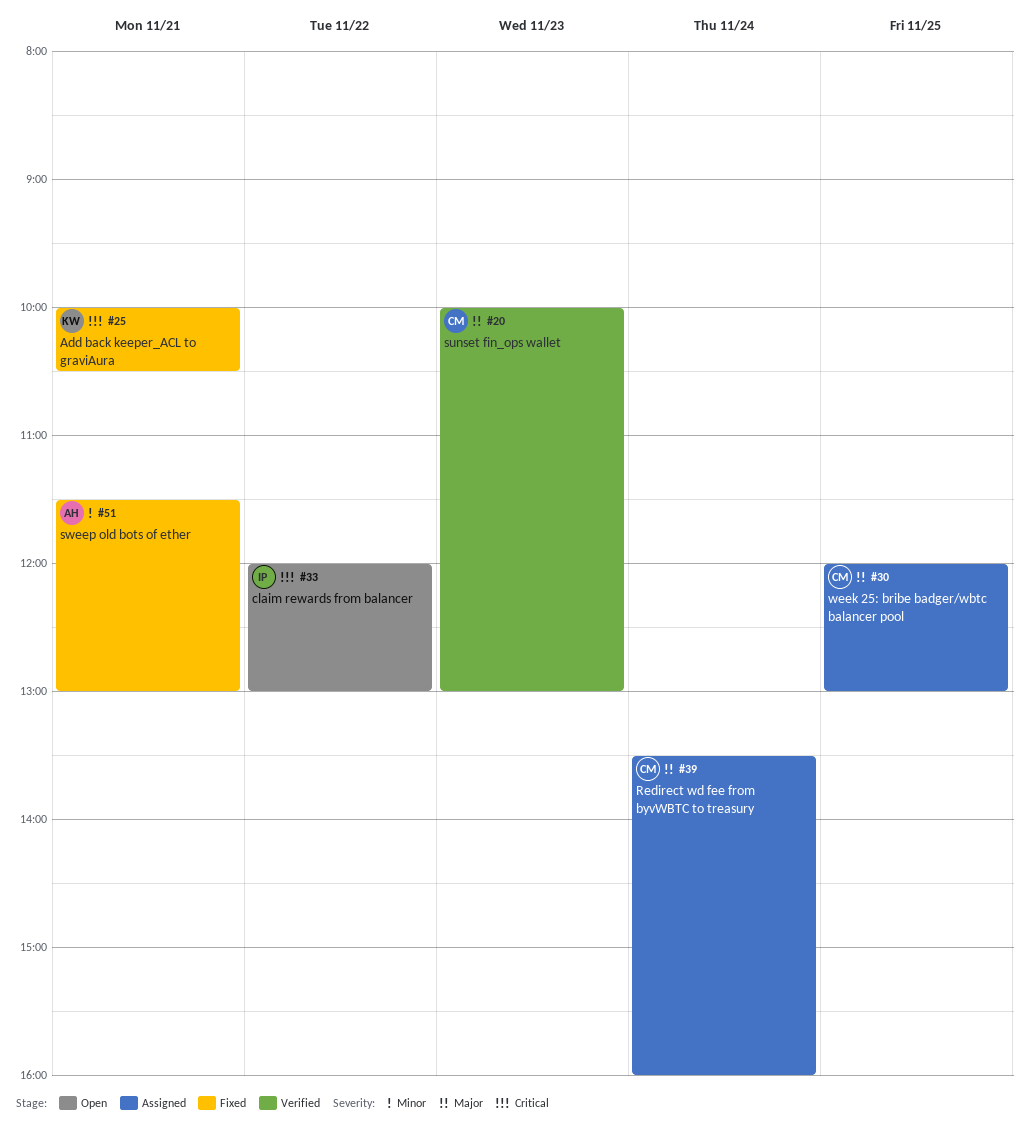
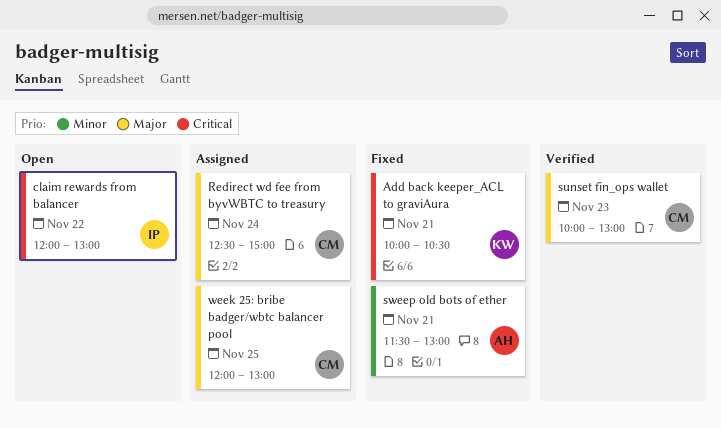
Redirect wd fee from byvWBTC to treasury, begins: 13:30 -> 12:30
Redirect wd fee from byvWBTC to treasury, ends: 16:00 -> 15:00

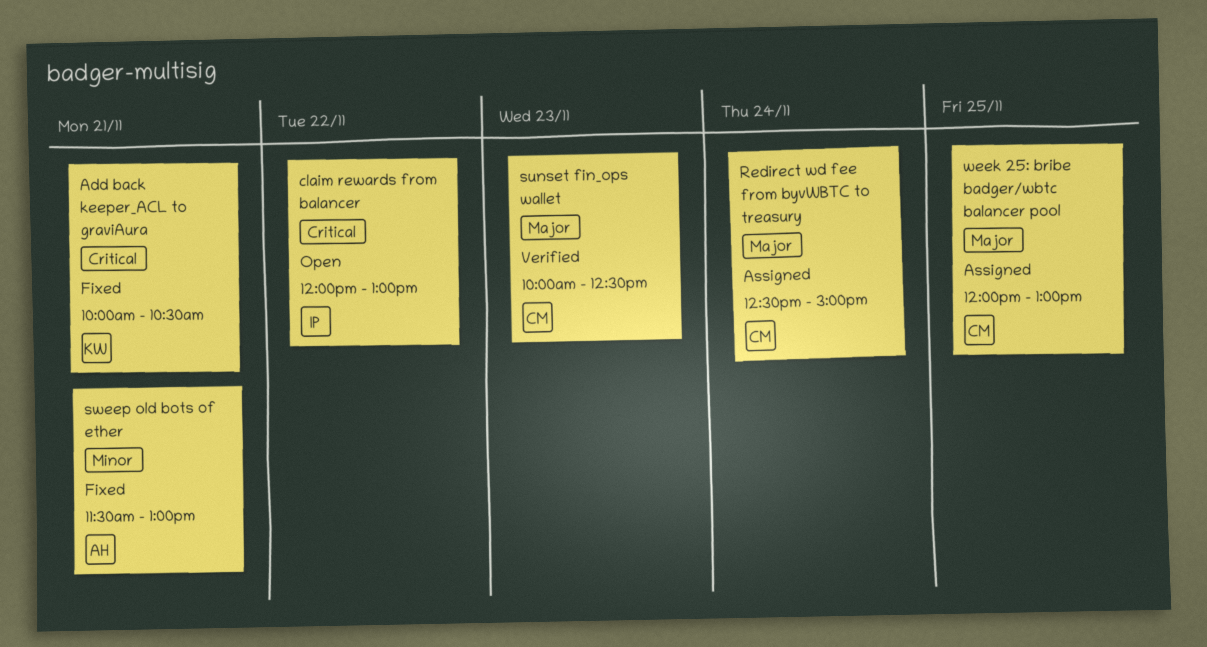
sunset fin_ops wallet, ends: 13:00 -> 12:30

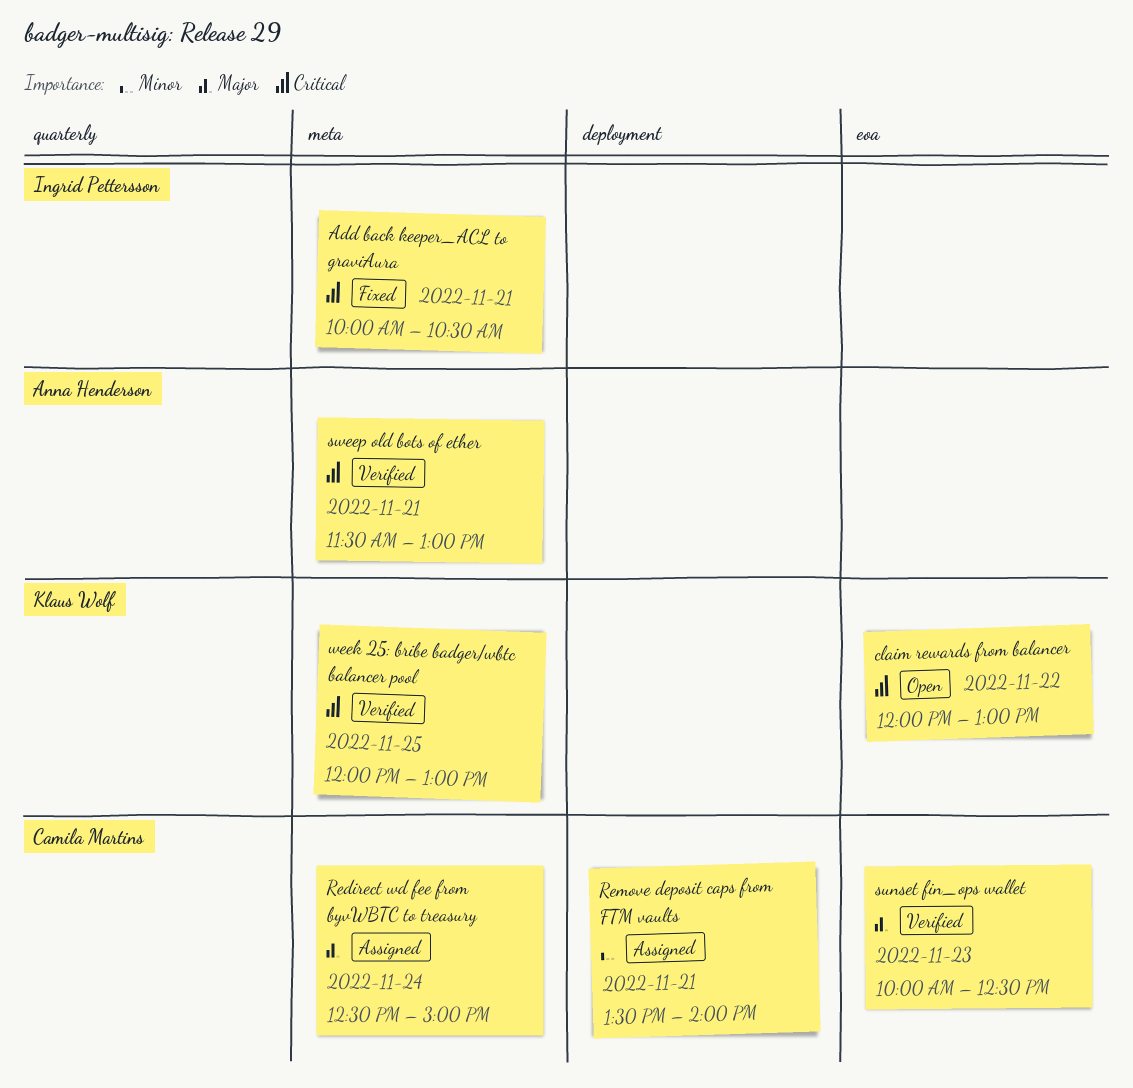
Add back keeper_ACL to graviAura, owner: Klaus Wolf -> Ingrid Pettersson
claim rewards from balancer, owner: Ingrid Pettersson -> Klaus Wolf
Remove deposit caps from FTM vaults: none -> present
sweep old bots of ether, status: Fixed -> Verified
sweep old bots of ether, priority: Minor -> Critical
week 25: bribe badger/wbtc balancer pool, status: Assigned -> Verified
week 25: bribe badger/wbtc balancer pool, owner: Camila Martins -> Klaus Wolf
week 25: bribe badger/wbtc balancer pool, priority: Major -> Critical

